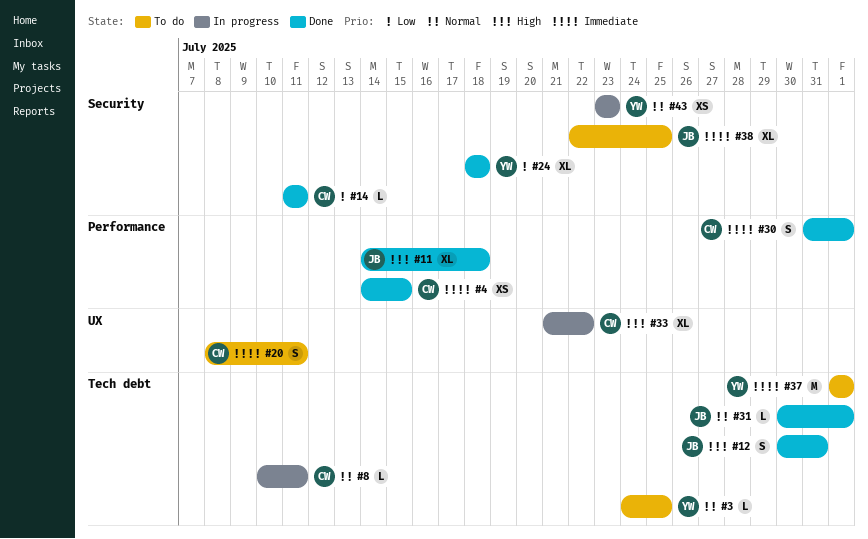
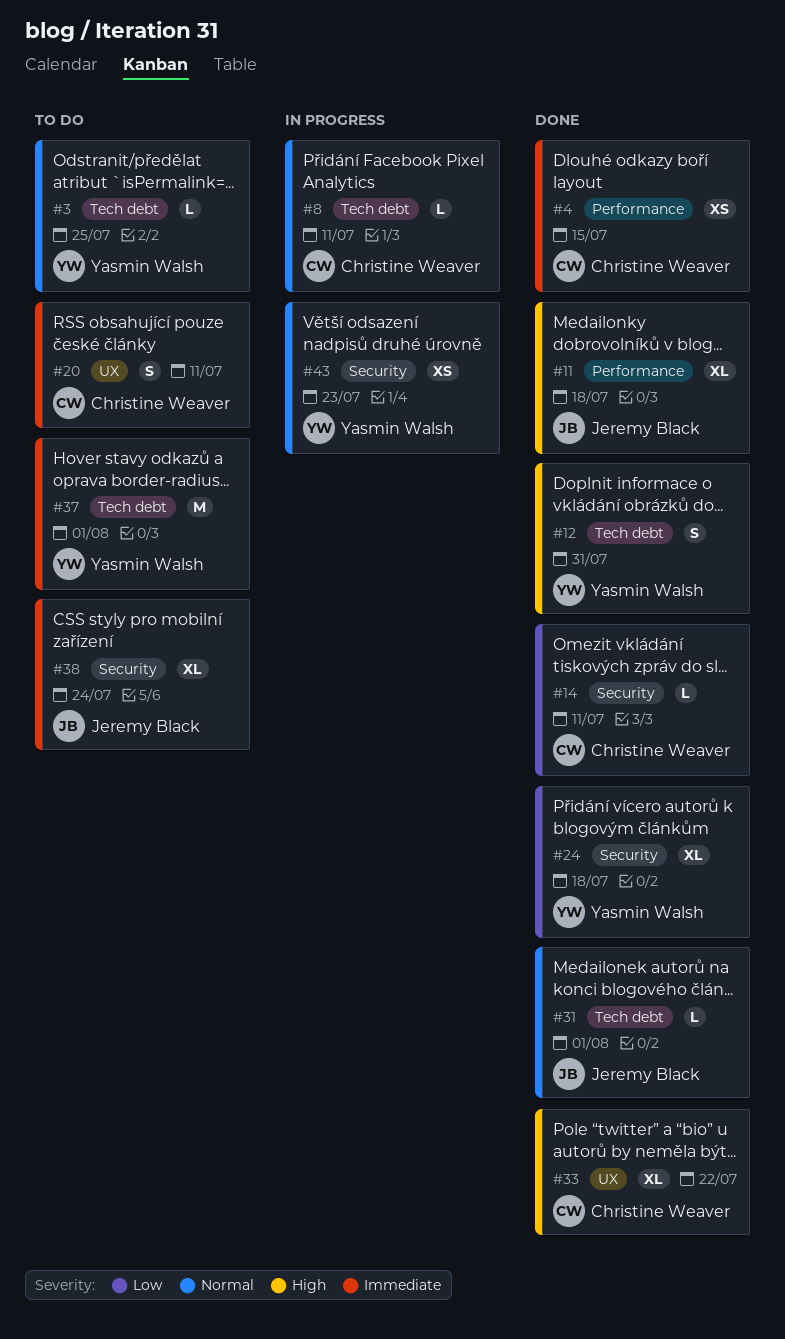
#12, owner: Jeremy Black -> Yasmin Walsh
#30: present -> none
#33, status: In progress -> Done
#38, due: Jul 25 -> Jul 24

